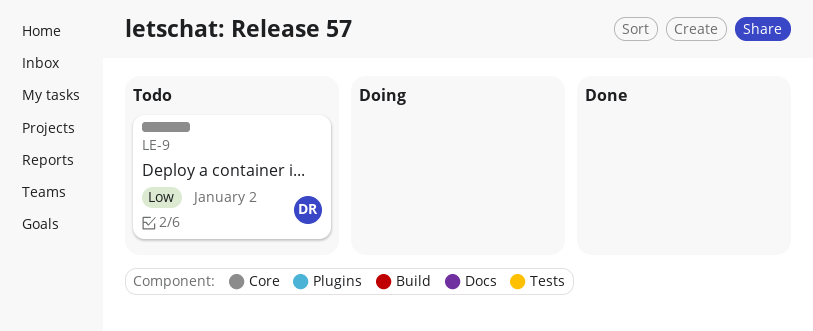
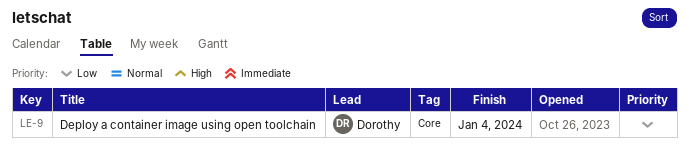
LE-9, due: Jan 2 -> Jan 4

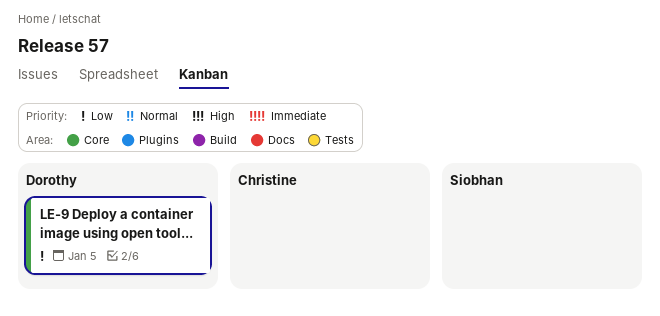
LE-9, due: Jan 4 -> Jan 5

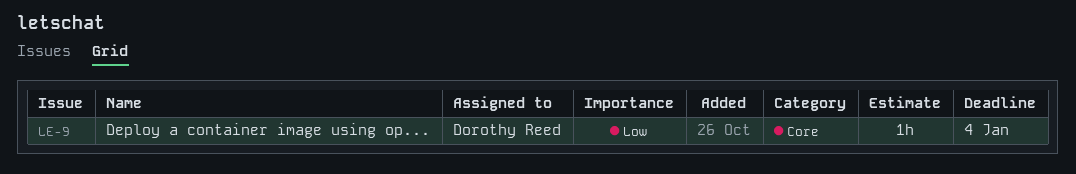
LE-9, due: Jan 5 -> Jan 4

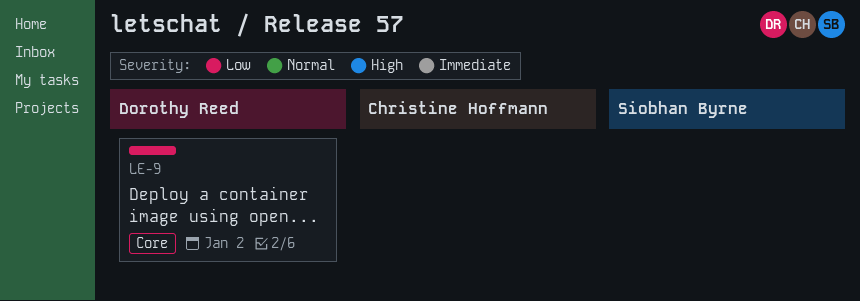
LE-9, due: Jan 4 -> Jan 2

